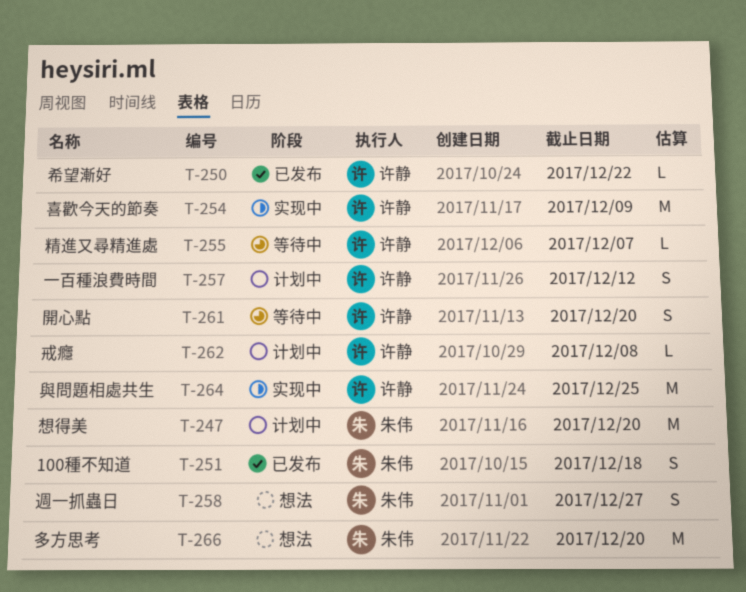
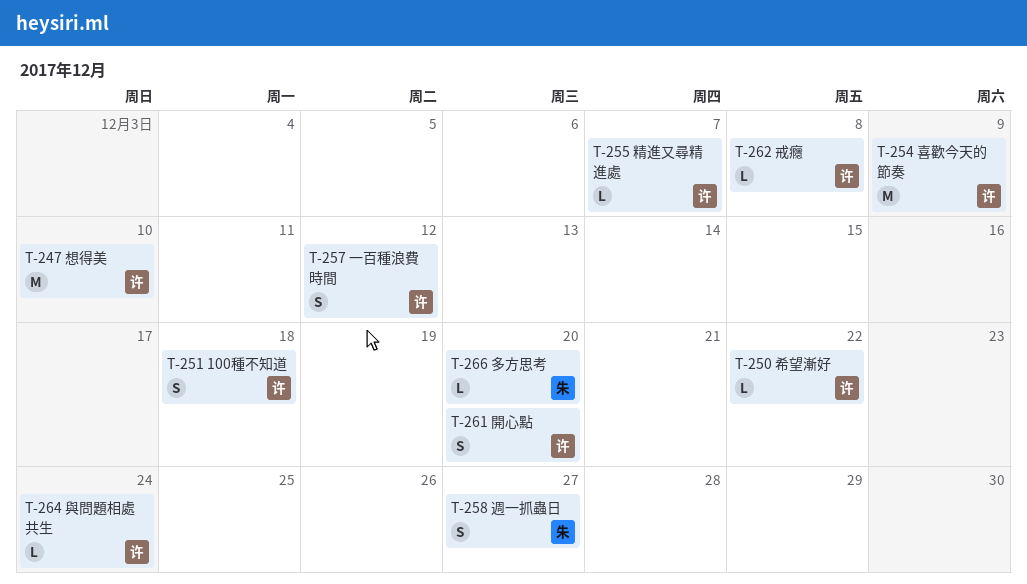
T-247, owner: 朱伟 -> 许静
T-247, due: Dec 20 -> Dec 10
T-251, owner: 朱伟 -> 许静
T-264, estimate: M -> L
T-264, due: Dec 25 -> Dec 24
T-266, estimate: M -> L

